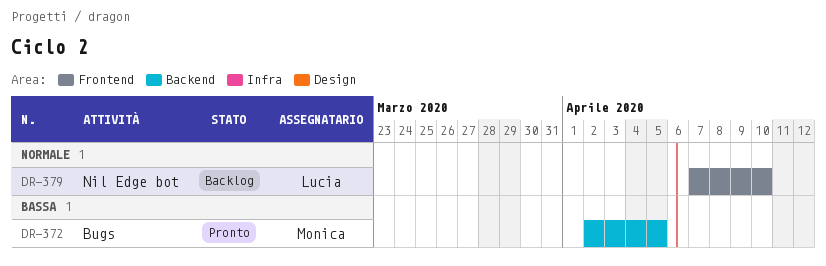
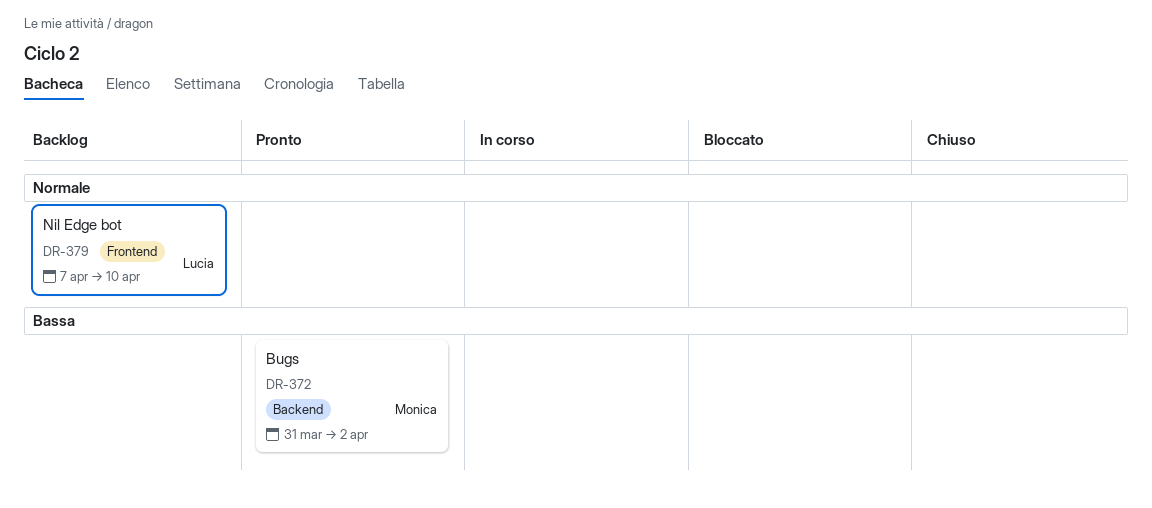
DR-372, start: Apr 2 -> Mar 31
DR-372, due: Apr 5 -> Apr 2

